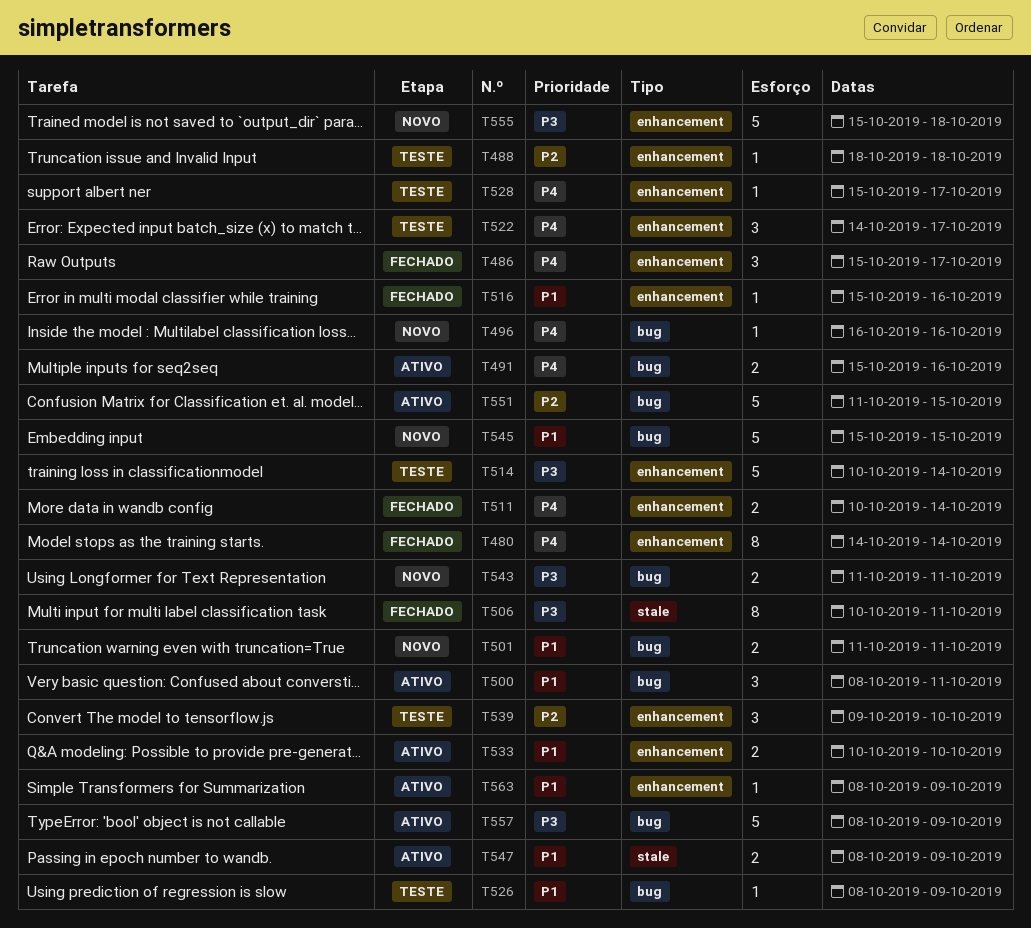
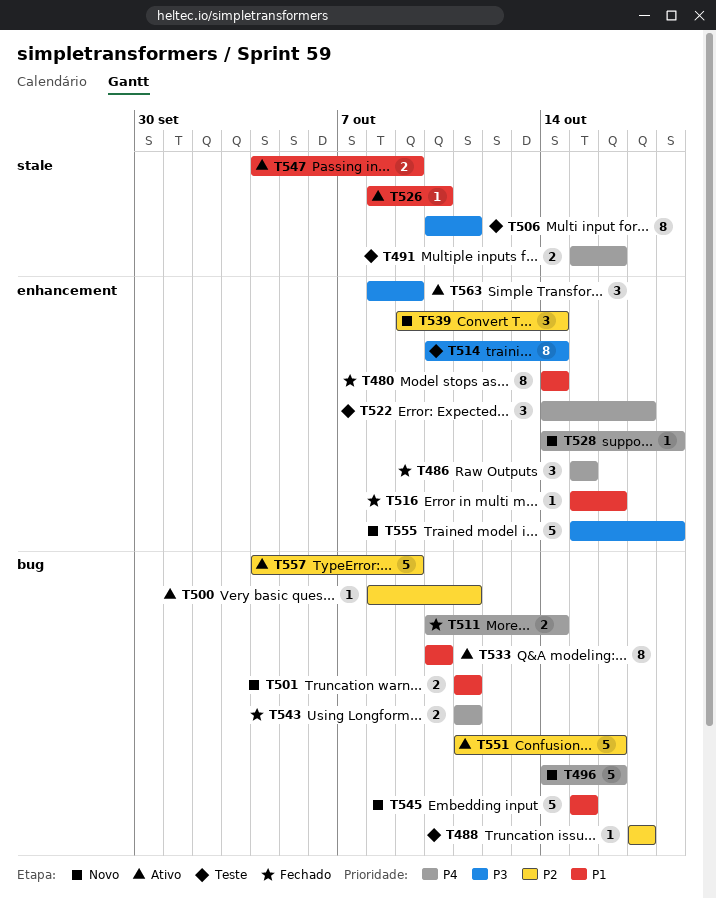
T480, priority: P4 -> P1
T486, due: Oct 17 -> Oct 15
T488, label: enhancement -> bug
T488, start: Oct 18 -> Oct 17
T488, due: Oct 18 -> Oct 17
T491, status: Ativo -> Teste
T491, label: bug -> stale
T496, estimate: 1 -> 5
T496, start: Oct 16 -> Oct 14
T500, priority: P1 -> P2
T500, estimate: 3 -> 1
T506, status: Fechado -> Teste
T511, label: enhancement -> bug
T514, estimate: 5 -> 8
T526, status: Teste -> Ativo
T526, label: bug -> stale
T526, due: Oct 9 -> Oct 10
T528, status: Teste -> Novo
T528, start: Oct 15 -> Oct 14
T528, due: Oct 17 -> Oct 18
T533, label: enhancement -> bug
T533, estimate: 2 -> 8
T539, status: Teste -> Novo
T539, due: Oct 10 -> Oct 14
T543, status: Novo -> Fechado
T543, priority: P3 -> P4
T547, start: Oct 8 -> Oct 4
T551, due: Oct 15 -> Oct 16
T557, priority: P3 -> P2
T557, start: Oct 8 -> Oct 4
T563, priority: P1 -> P3
T563, estimate: 1 -> 3

